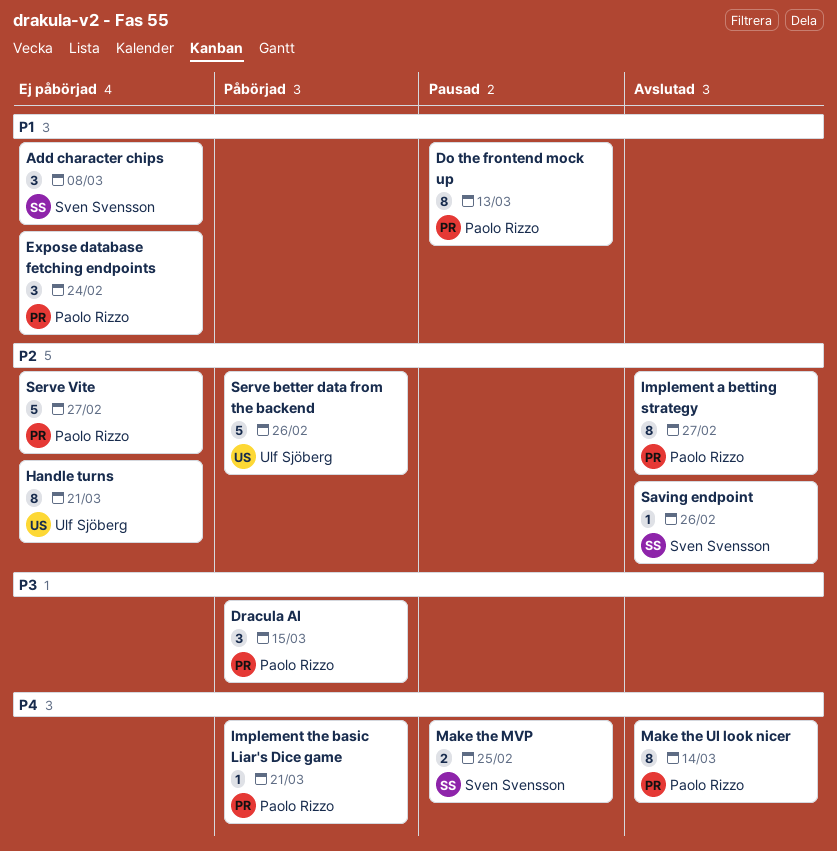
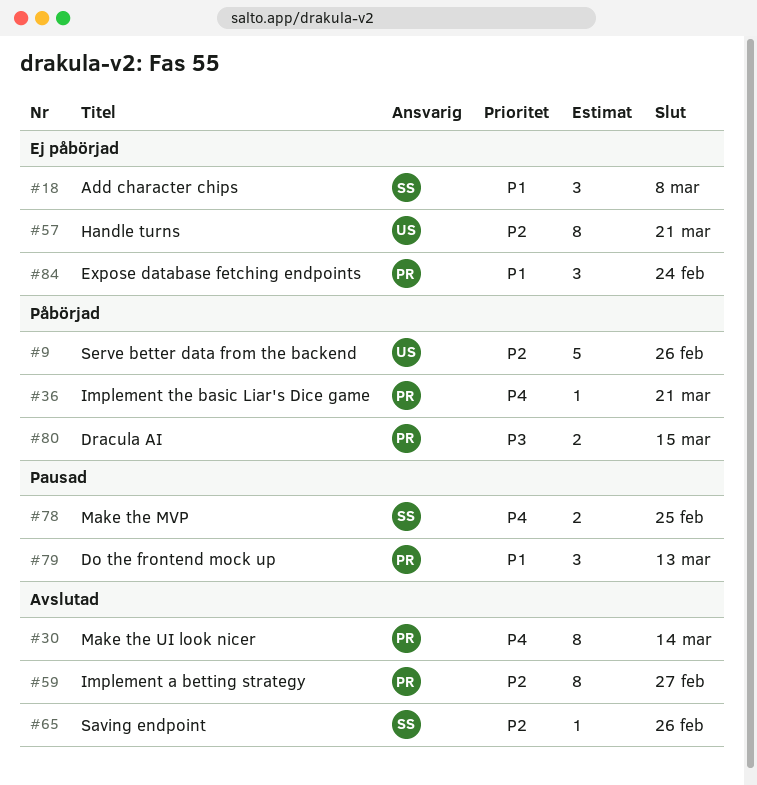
Do the frontend mock up, estimate: 8 -> 3
Dracula AI, estimate: 3 -> 2
Serve Vite: present -> none

